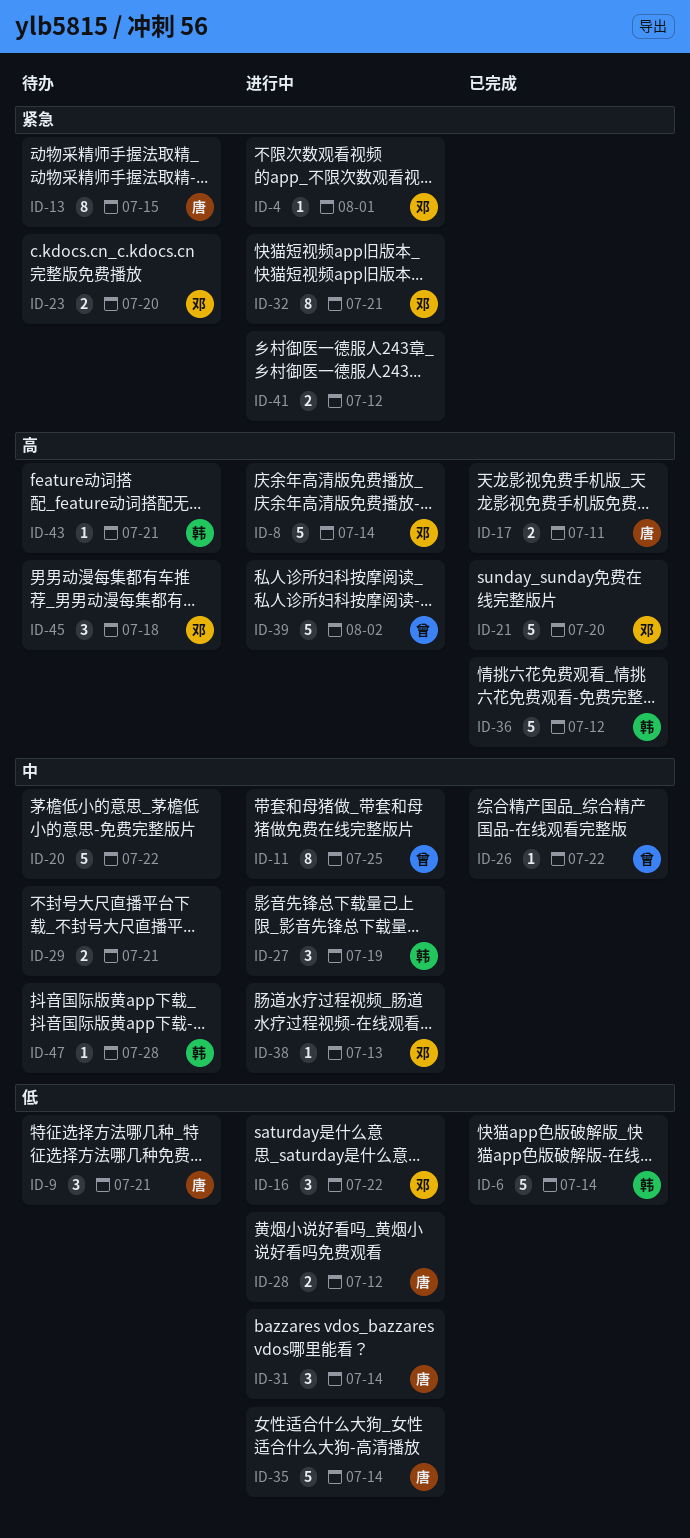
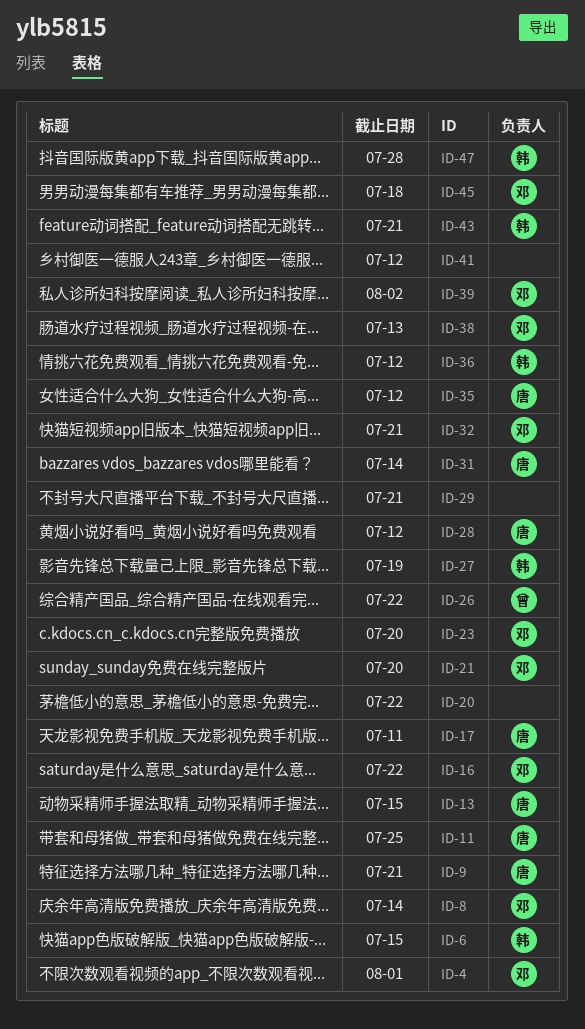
ID-6, due: Jul 14 -> Jul 15
ID-11, owner: 曾 -> 唐
ID-35, due: Jul 14 -> Jul 12
ID-39, owner: 曾 -> 邓

